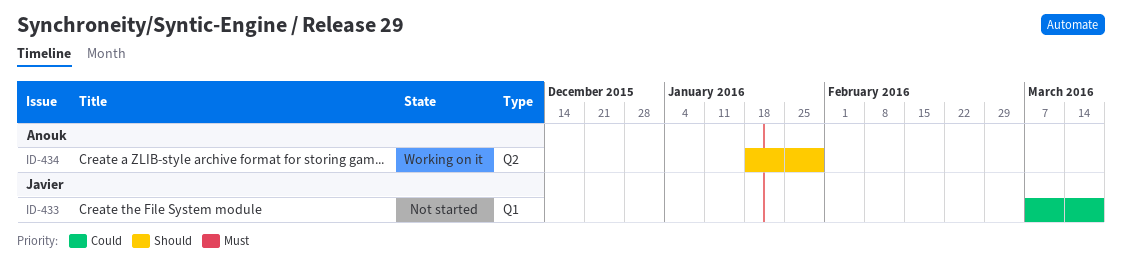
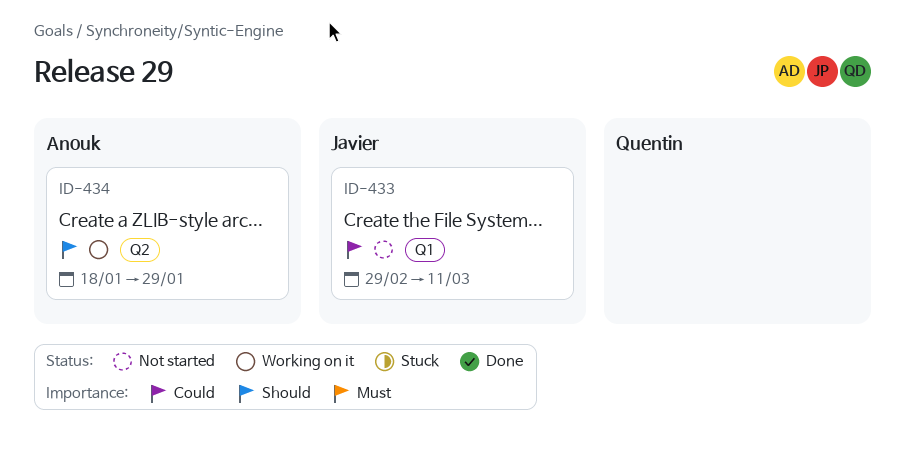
ID-433, start: Mar 7 -> Feb 29
ID-433, due: Mar 18 -> Mar 11

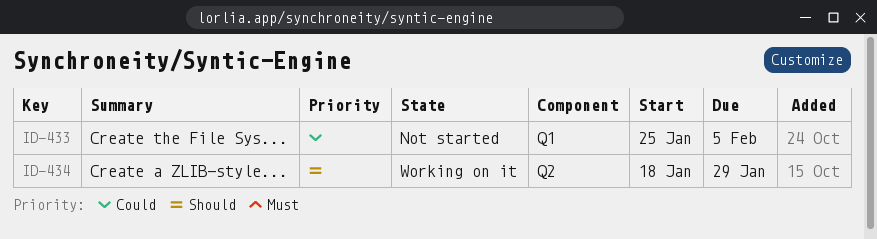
ID-433, start: Feb 29 -> Jan 25
ID-433, due: Mar 11 -> Feb 5

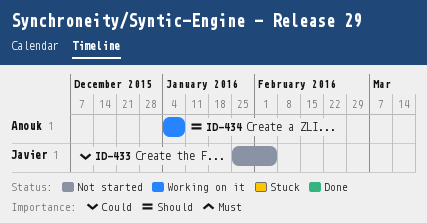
ID-434, start: Jan 18 -> Jan 4
ID-434, due: Jan 29 -> Jan 8

